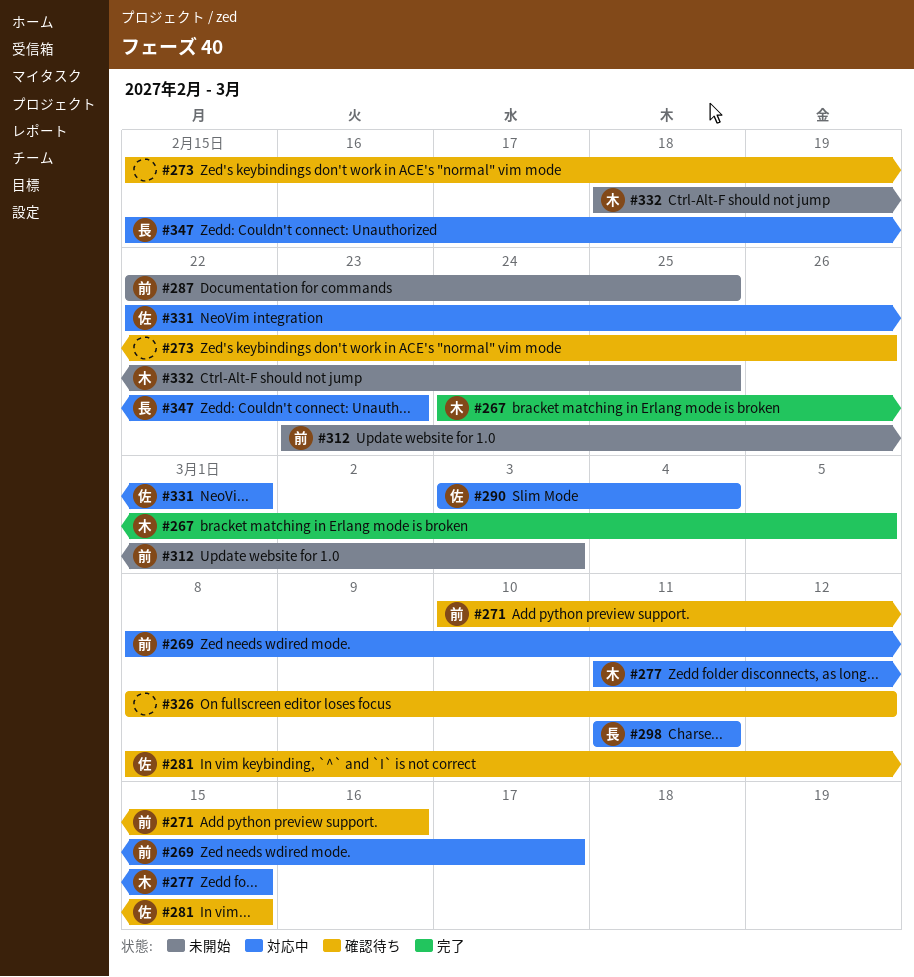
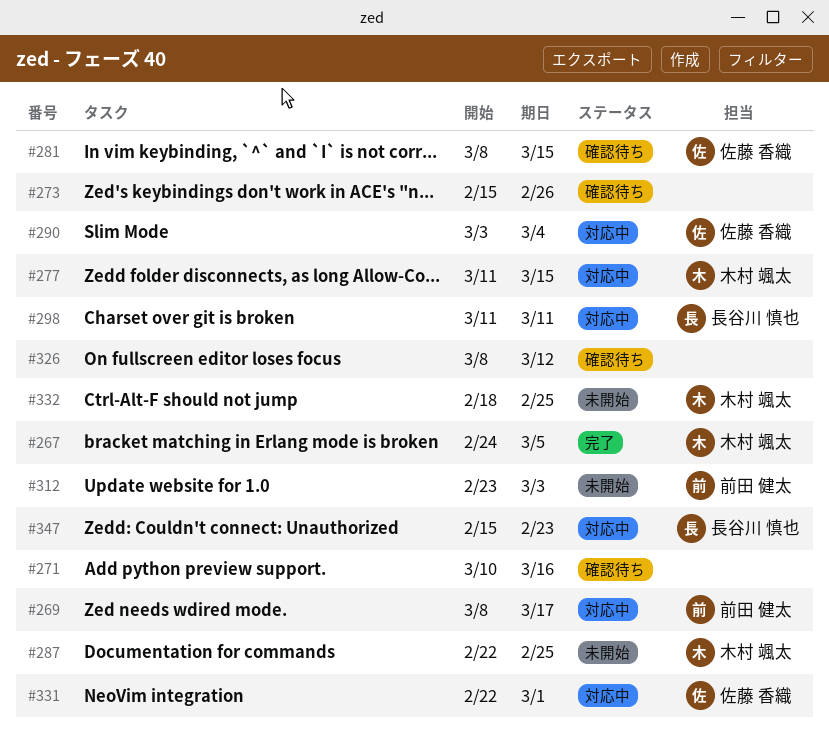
#271, owner: 前田 健太 -> none
#287, owner: 前田 健太 -> 木村 颯太

